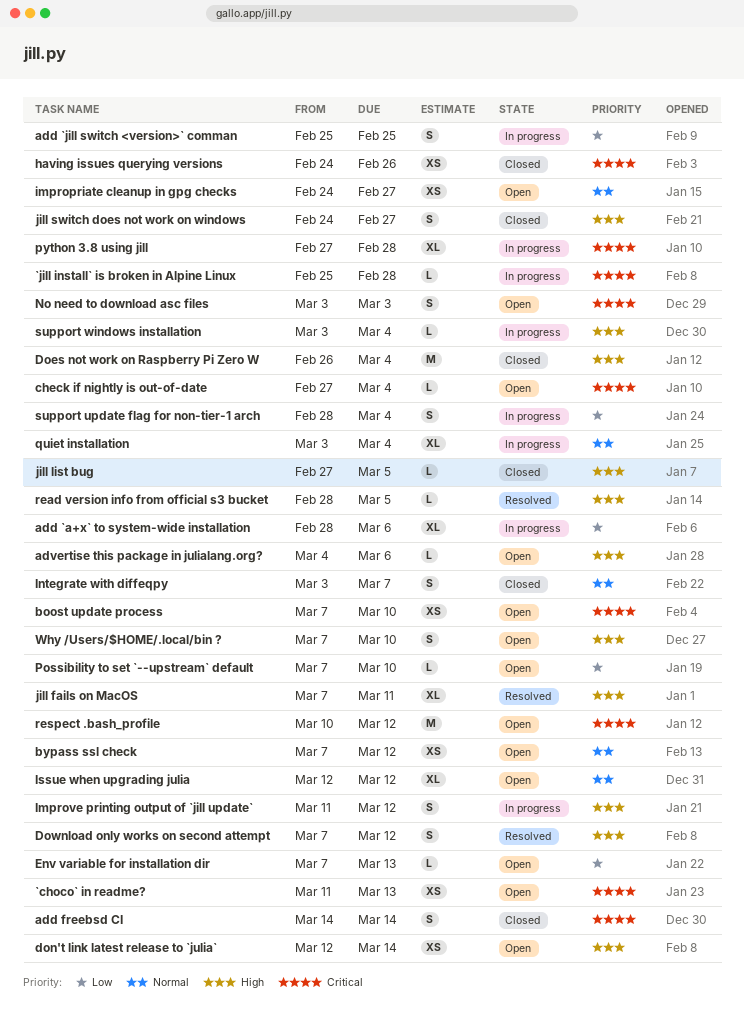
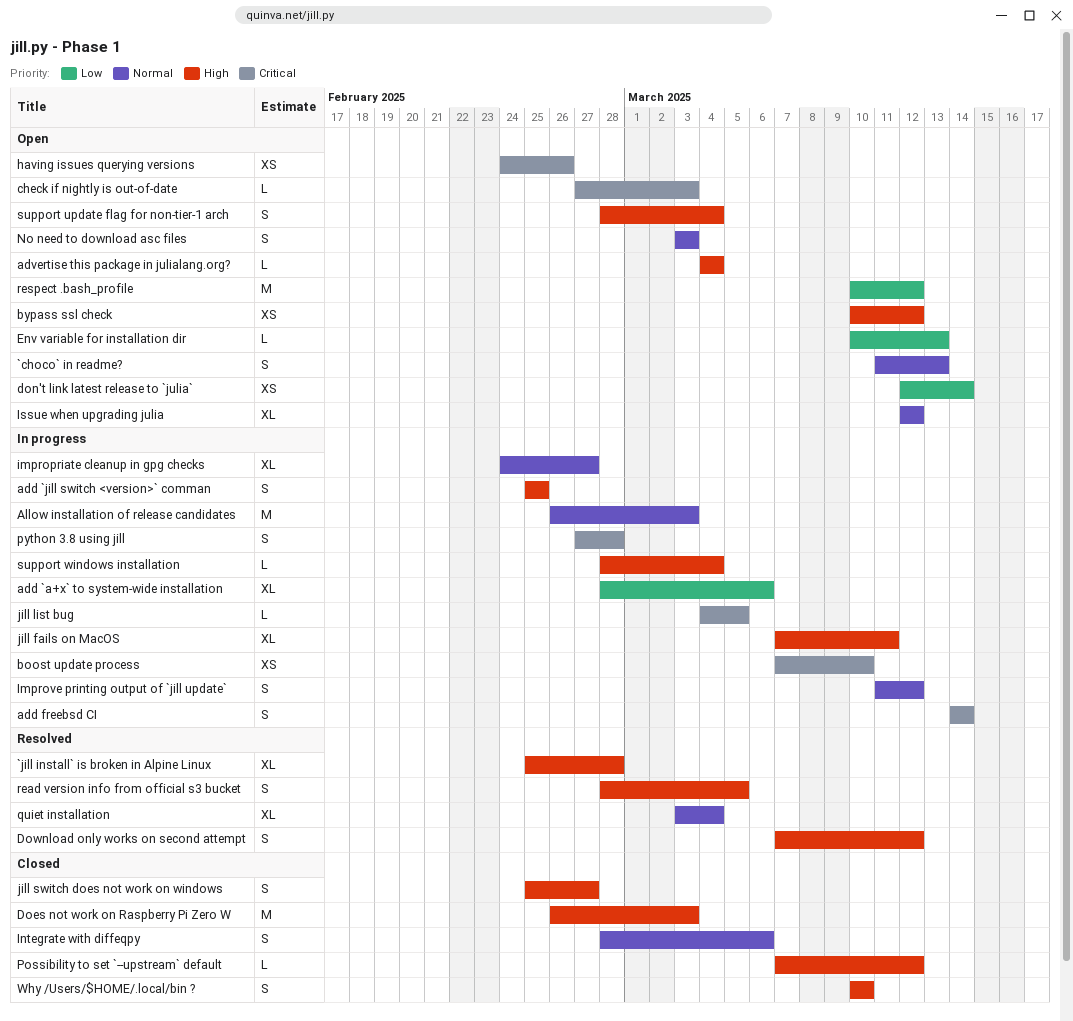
`choco` in readme?, priority: Critical -> Normal
`choco` in readme?, estimate: XS -> S
`jill install` is broken in Alpine Linux, status: In progress -> Resolved
`jill install` is broken in Alpine Linux, priority: Critical -> High
`jill install` is broken in Alpine Linux, estimate: L -> XL
add `jill switch <version>` comman, priority: Low -> High
add freebsd CI, status: Closed -> In progress
advertise this package in julialang.org?, due: Mar 6 -> Mar 4
Allow installation of release candidates: none -> present
boost update process, status: Open -> In progress
bypass ssl check, priority: Normal -> High
bypass ssl check, start: Mar 7 -> Mar 10
check if nightly is out-of-date, due: Mar 4 -> Mar 3
Does not work on Raspberry Pi Zero W, due: Mar 4 -> Mar 3
don't link latest release to `julia`, priority: High -> Low
Env variable for installation dir, start: Mar 7 -> Mar 10
having issues querying versions, status: Closed -> Open
impropriate cleanup in gpg checks, status: Open -> In progress
impropriate cleanup in gpg checks, estimate: XS -> XL
Improve printing output of `jill update`, priority: High -> Normal
Integrate with diffeqpy, start: Mar 3 -> Feb 28
Integrate with diffeqpy, due: Mar 7 -> Mar 6
jill fails on MacOS, status: Resolved -> In progress
jill list bug, status: Closed -> In progress
jill list bug, priority: High -> Critical
jill list bug, start: Feb 27 -> Mar 4
jill switch does not work on windows, start: Feb 24 -> Feb 25
No need to download asc files, priority: Critical -> Normal
Possibility to set `--upstream` default, status: Open -> Closed
Possibility to set `--upstream` default, priority: Low -> High
Possibility to set `--upstream` default, due: Mar 10 -> Mar 12
python 3.8 using jill, estimate: XL -> S
quiet installation, status: In progress -> Resolved
read version info from official s3 bucket, estimate: L -> S
respect .bash_profile, priority: Critical -> Low
support update flag for non-tier-1 arch, status: In progress -> Open
support update flag for non-tier-1 arch, priority: Low -> High
support windows installation, start: Mar 3 -> Feb 28
Why /Users/$HOME/.local/bin ?, status: Open -> Closed
Why /Users/$HOME/.local/bin ?, start: Mar 7 -> Mar 10

